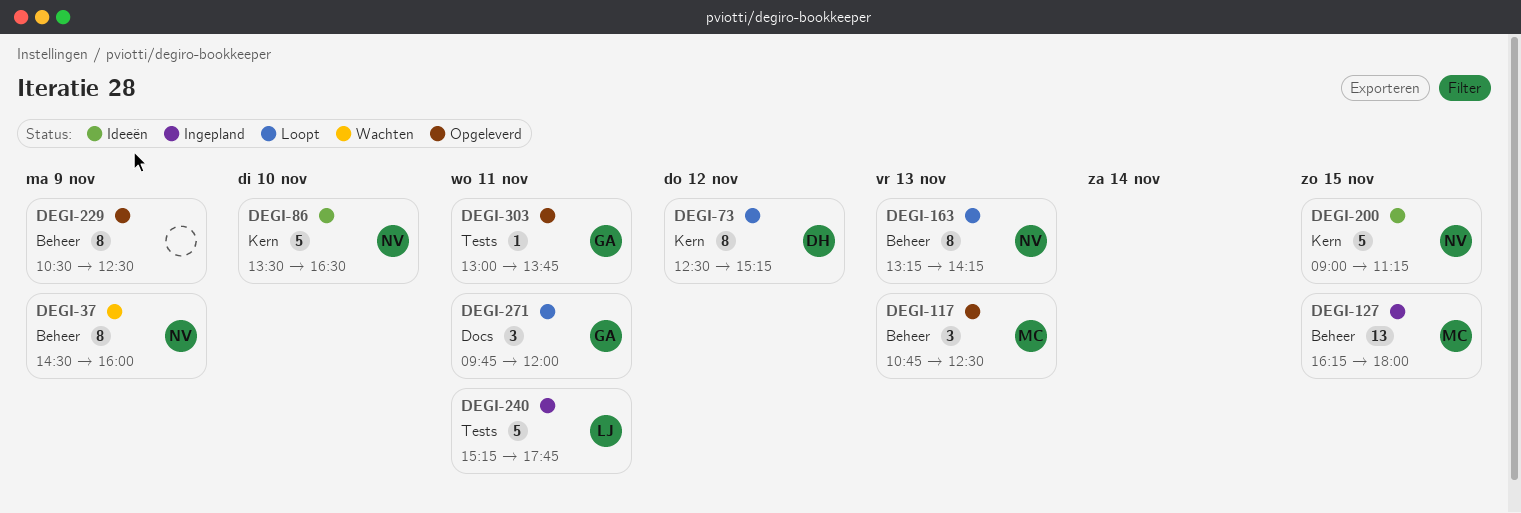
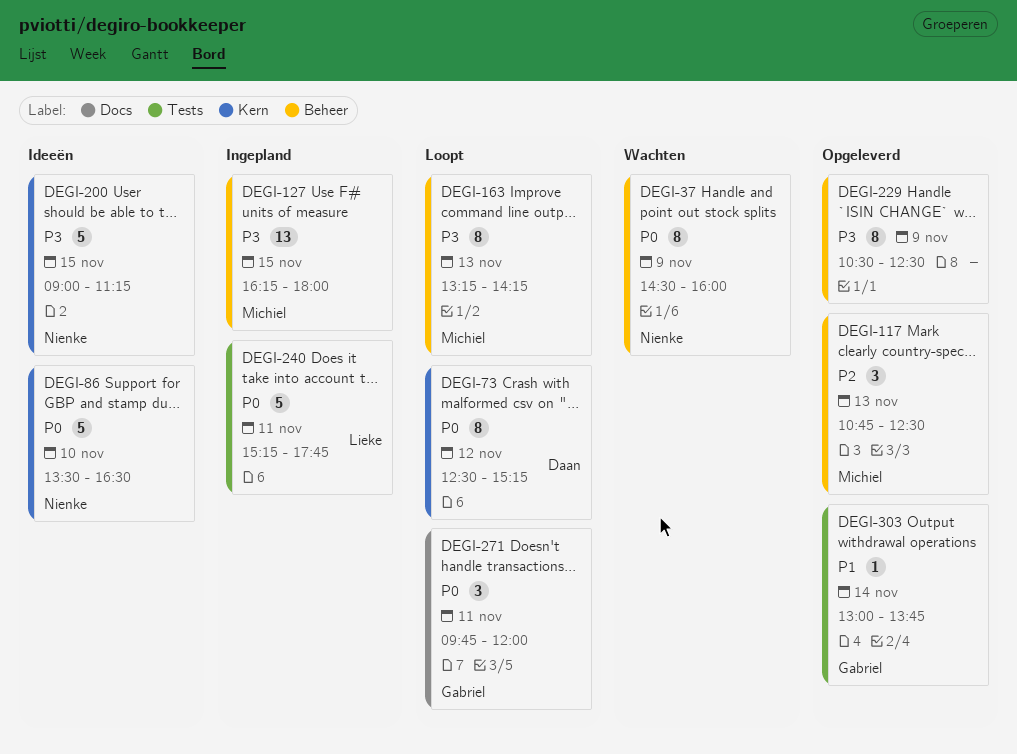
DEGI-163, owner: Nienke -> Michiel
DEGI-303, day: Nov 11 -> Nov 14

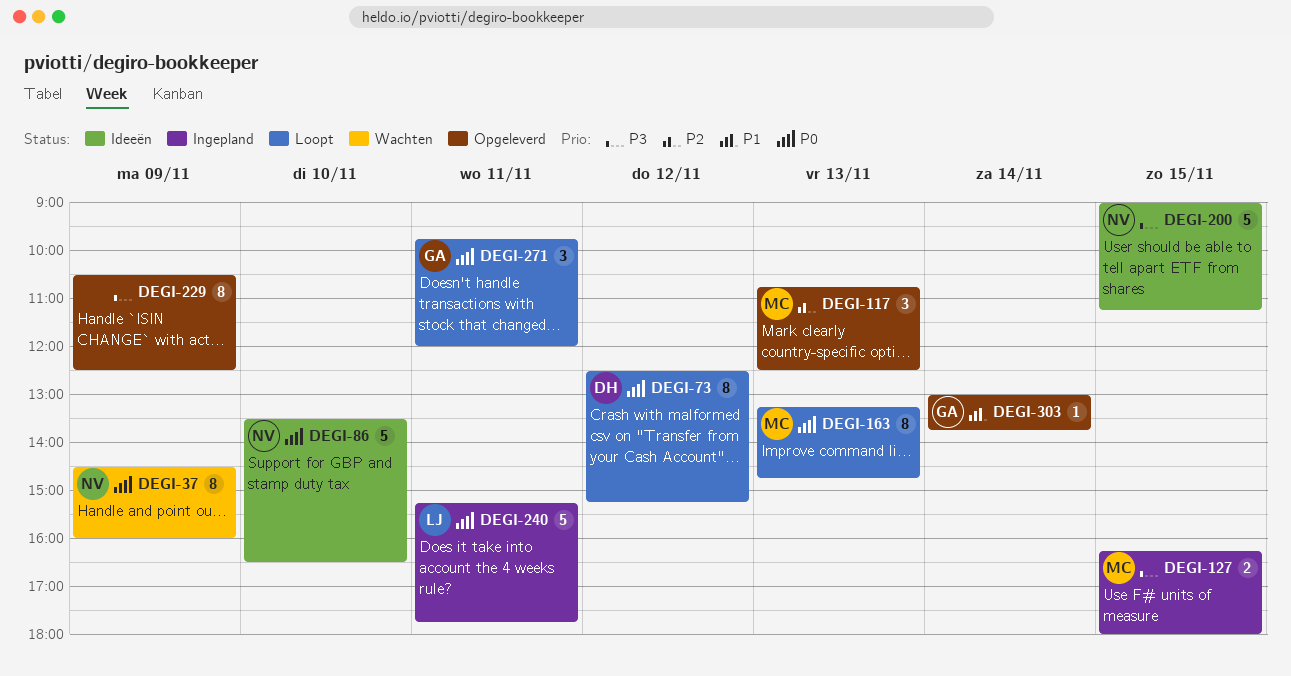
DEGI-127, estimate: 13 -> 2
DEGI-163, priority: P3 -> P0
DEGI-163, ends: 14:15 -> 14:45

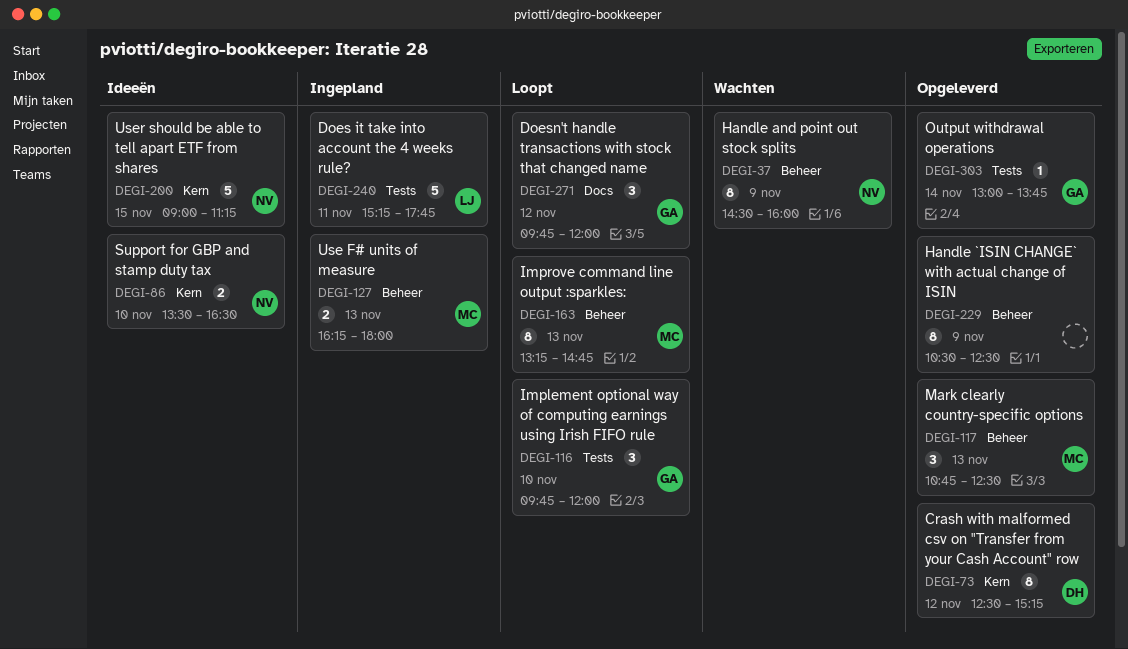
DEGI-73, status: Loopt -> Opgeleverd
DEGI-86, estimate: 5 -> 2
DEGI-116: none -> present
DEGI-127, day: Nov 15 -> Nov 13
DEGI-271, day: Nov 11 -> Nov 12

